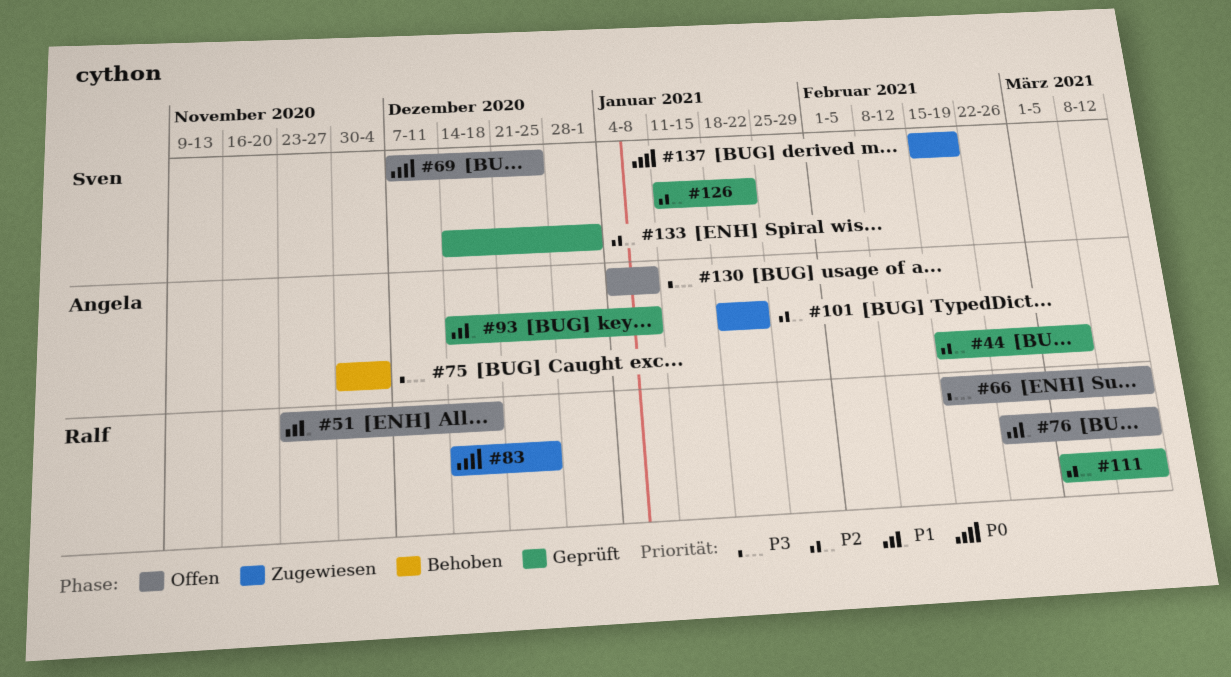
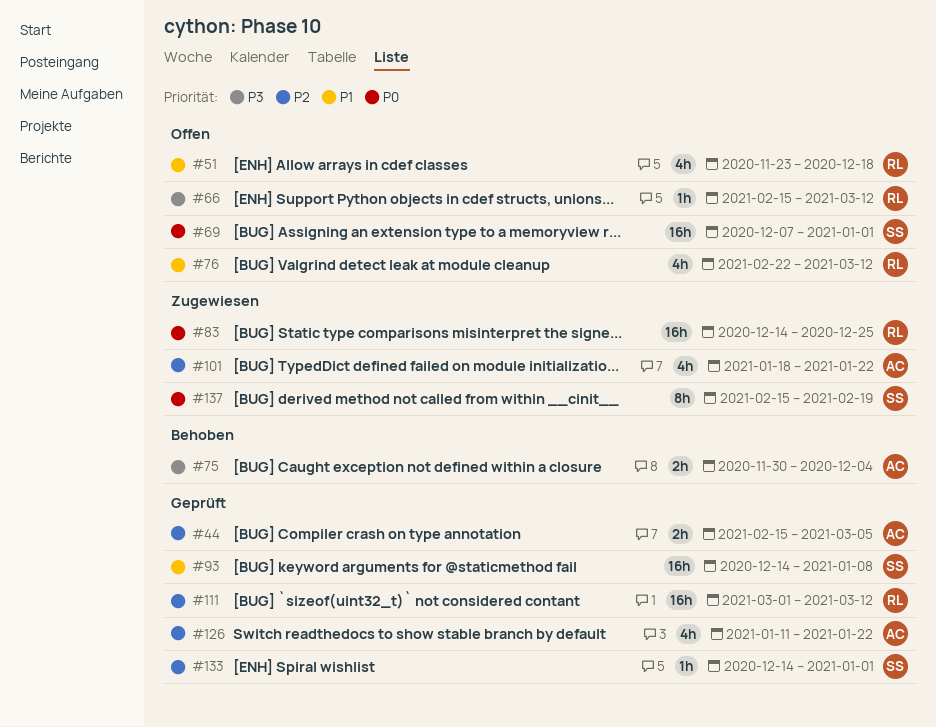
#69, due: Dec 25 -> Jan 1
#93, owner: Angela -> Sven
#126, owner: Sven -> Angela
#130: present -> none

